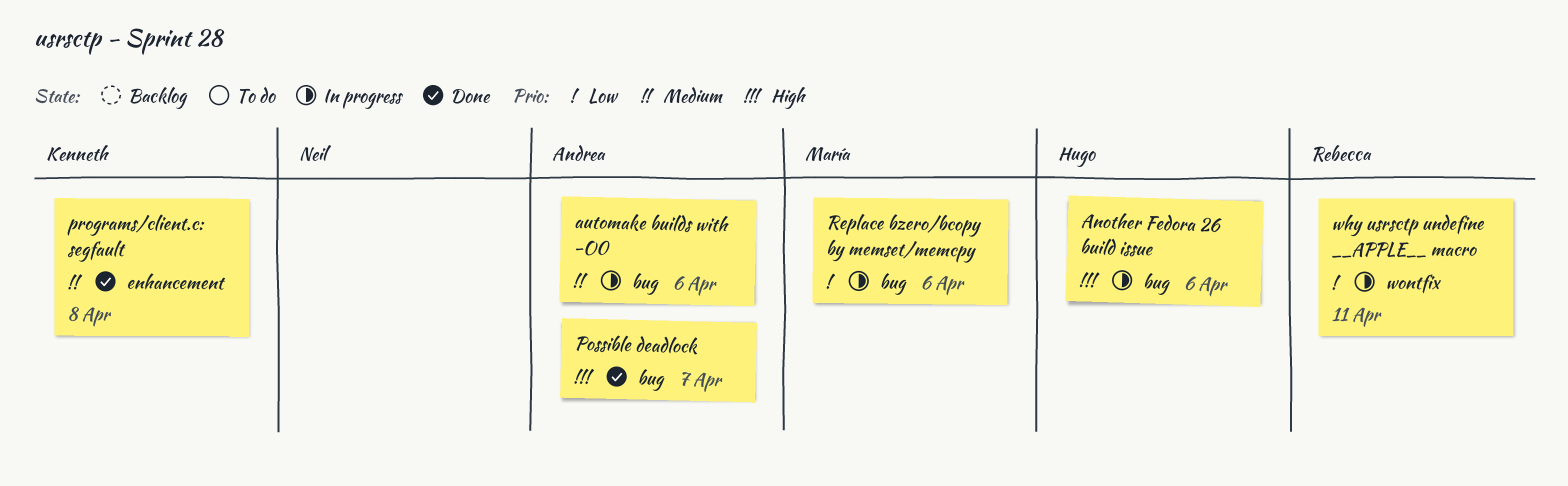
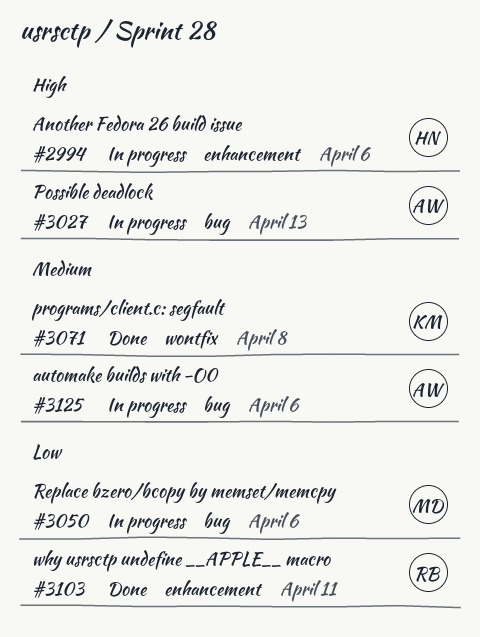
Another Fedora 26 build issue, label: bug -> enhancement
Possible deadlock, status: Done -> In progress
Possible deadlock, due: Apr 7 -> Apr 13
programs/client.c: segfault, label: enhancement -> wontfix
why usrsctp undefine __APPLE__ macro, status: In progress -> Done
why usrsctp undefine __APPLE__ macro, label: wontfix -> enhancement

